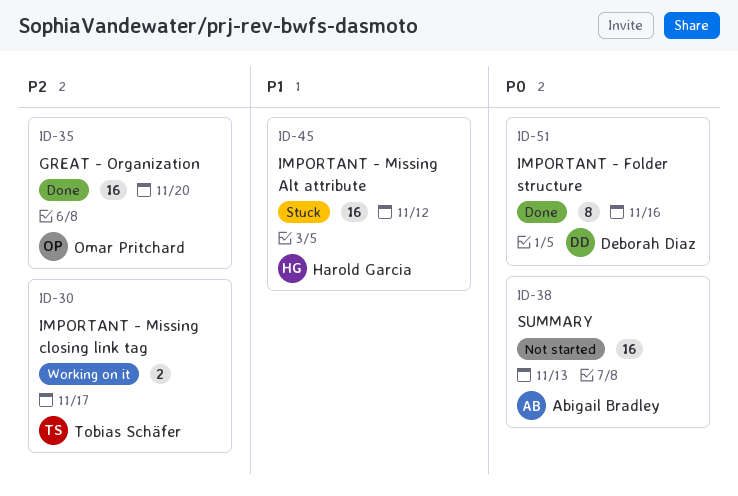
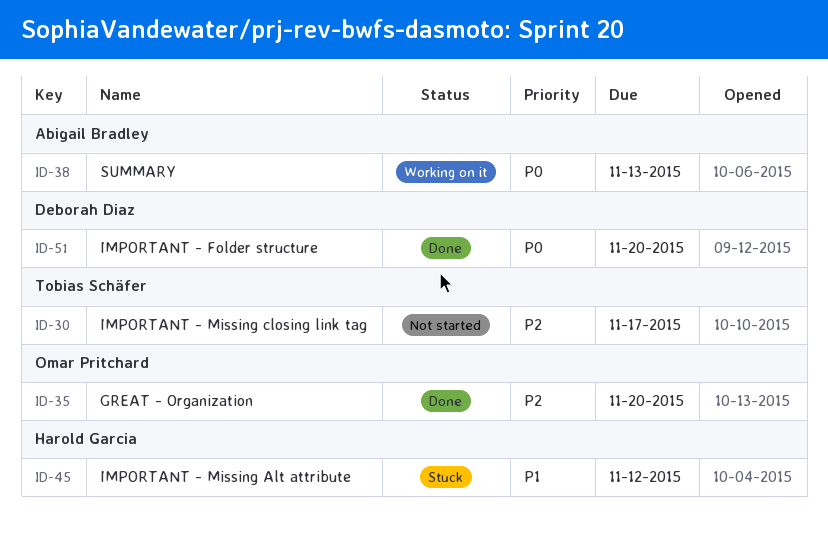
ID-30, status: Working on it -> Not started
ID-38, status: Not started -> Working on it
ID-51, due: Nov 16 -> Nov 20

